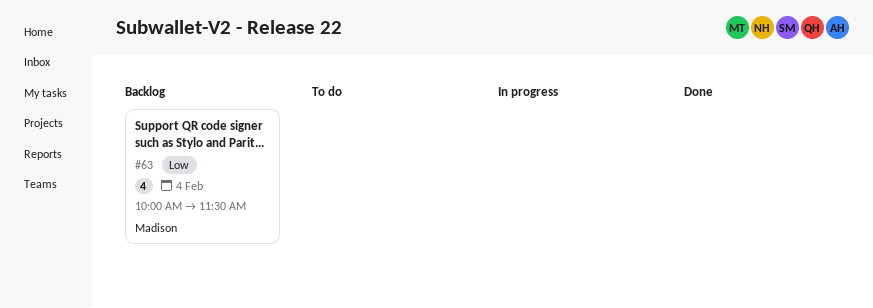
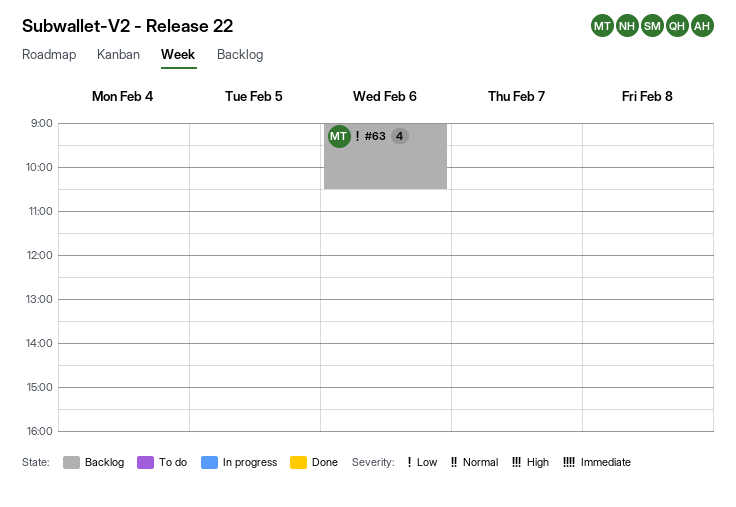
#63, day: Feb 4 -> Feb 6
#63, begins: 10:00 -> 09:00
#63, ends: 11:30 -> 10:30

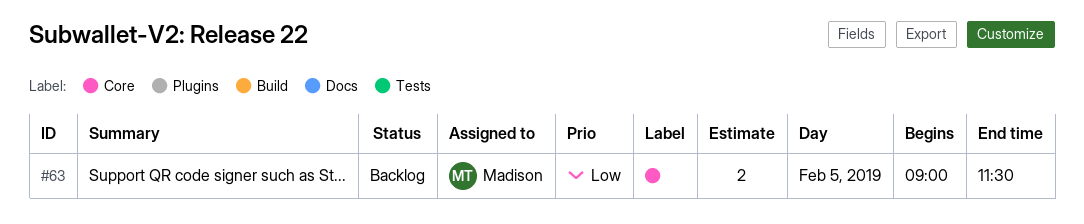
#63, estimate: 4 -> 2
#63, day: Feb 6 -> Feb 5
#63, ends: 10:30 -> 11:30

